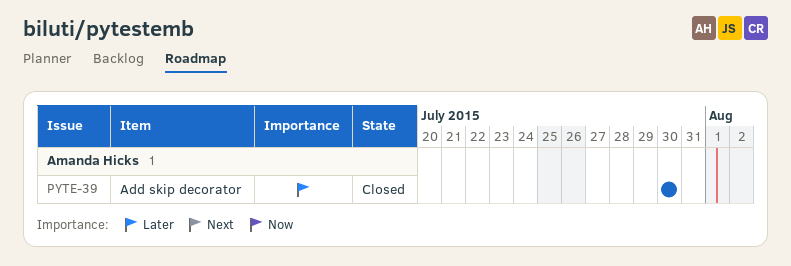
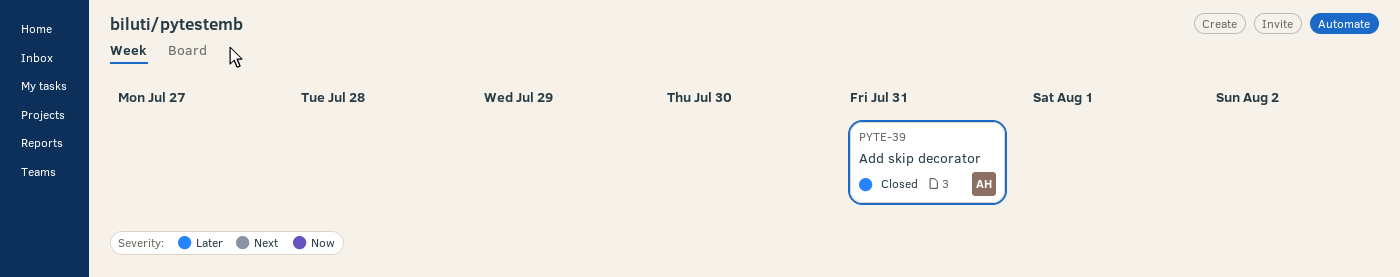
PYTE-39, due: Jul 30 -> Jul 31

